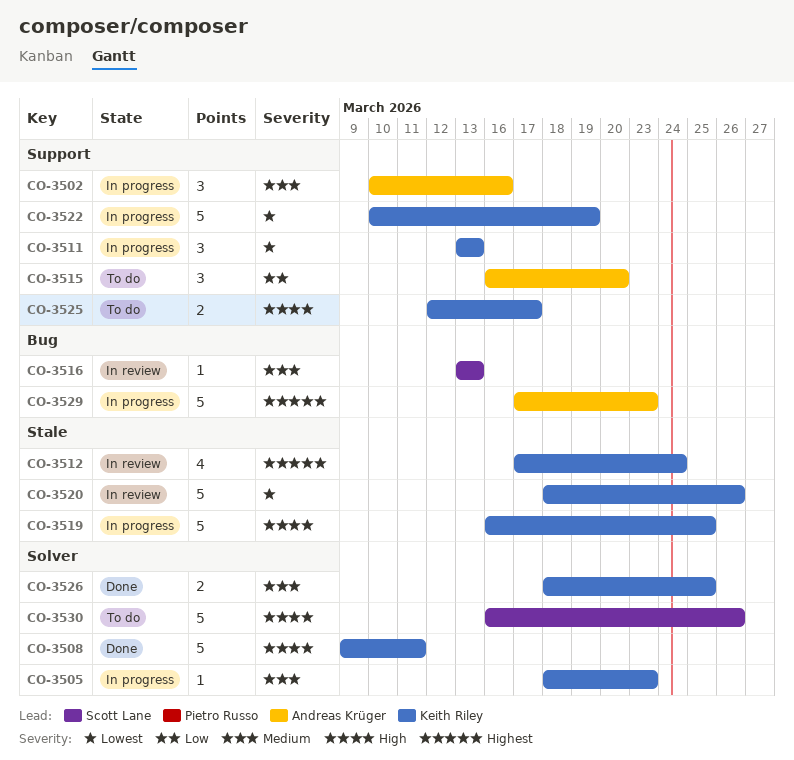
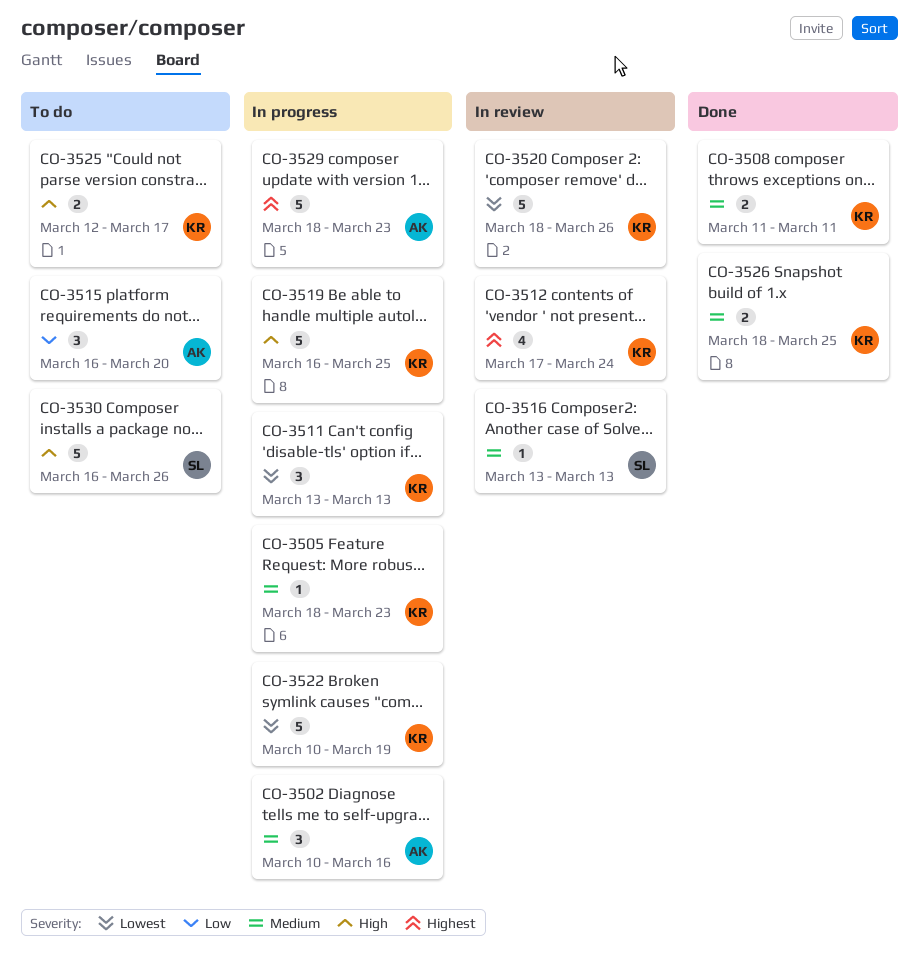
CO-3508, priority: High -> Medium
CO-3508, estimate: 5 -> 2
CO-3508, start: Mar 9 -> Mar 11
CO-3529, start: Mar 17 -> Mar 18

